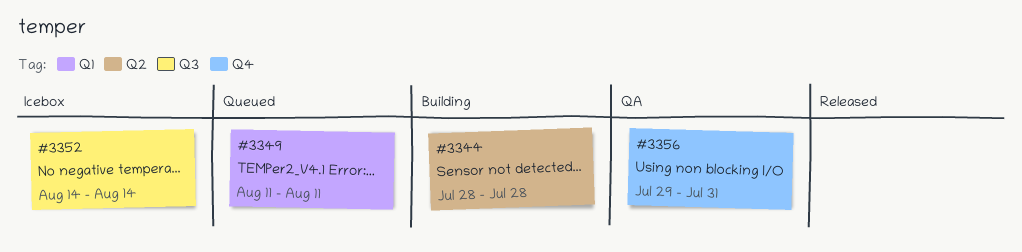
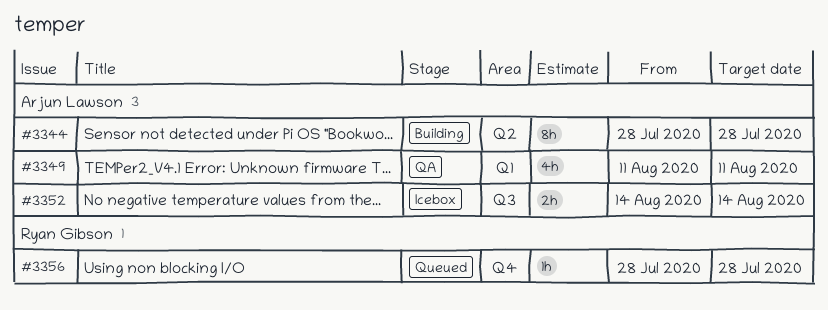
#3349, status: Queued -> QA
#3356, status: QA -> Queued
#3356, start: Jul 29 -> Jul 28
#3356, due: Jul 31 -> Jul 28

